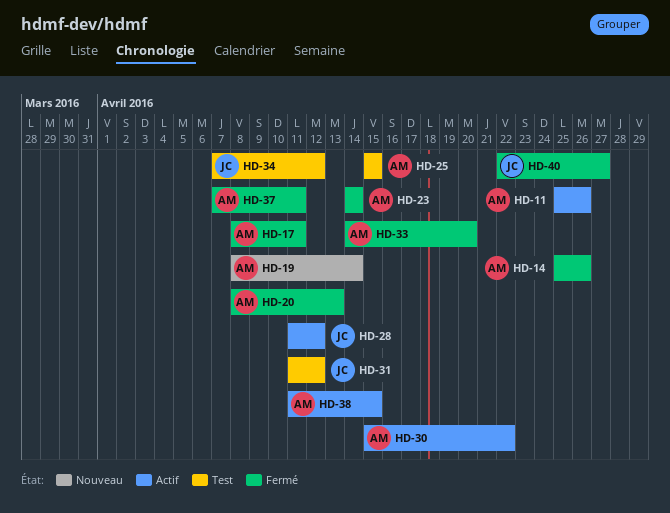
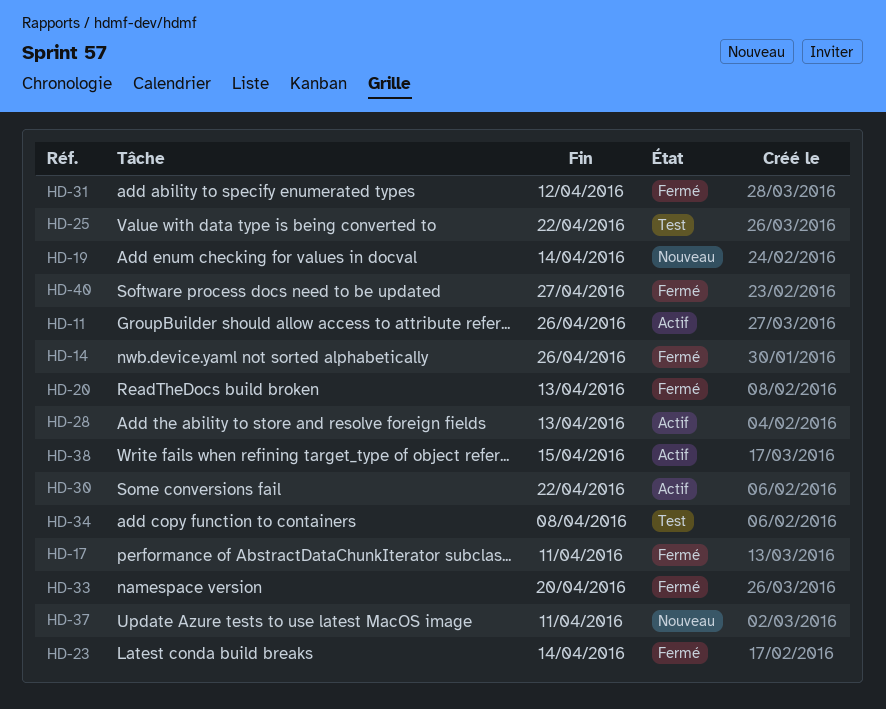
HD-25, due: Apr 15 -> Apr 22
HD-28, due: Apr 12 -> Apr 13
HD-31, status: Test -> Fermé
HD-34, due: Apr 12 -> Apr 8
HD-37, status: Fermé -> Nouveau

